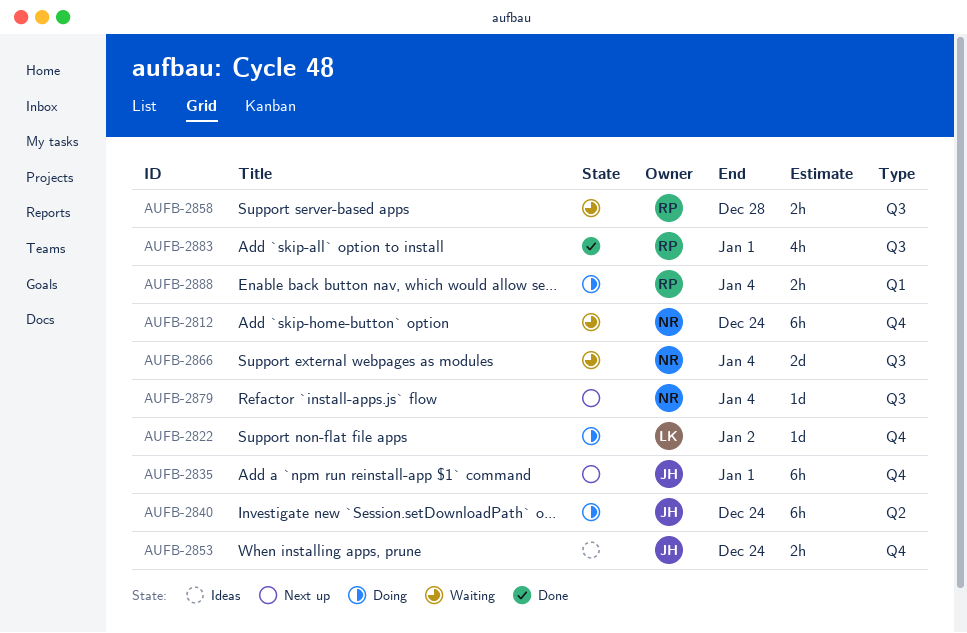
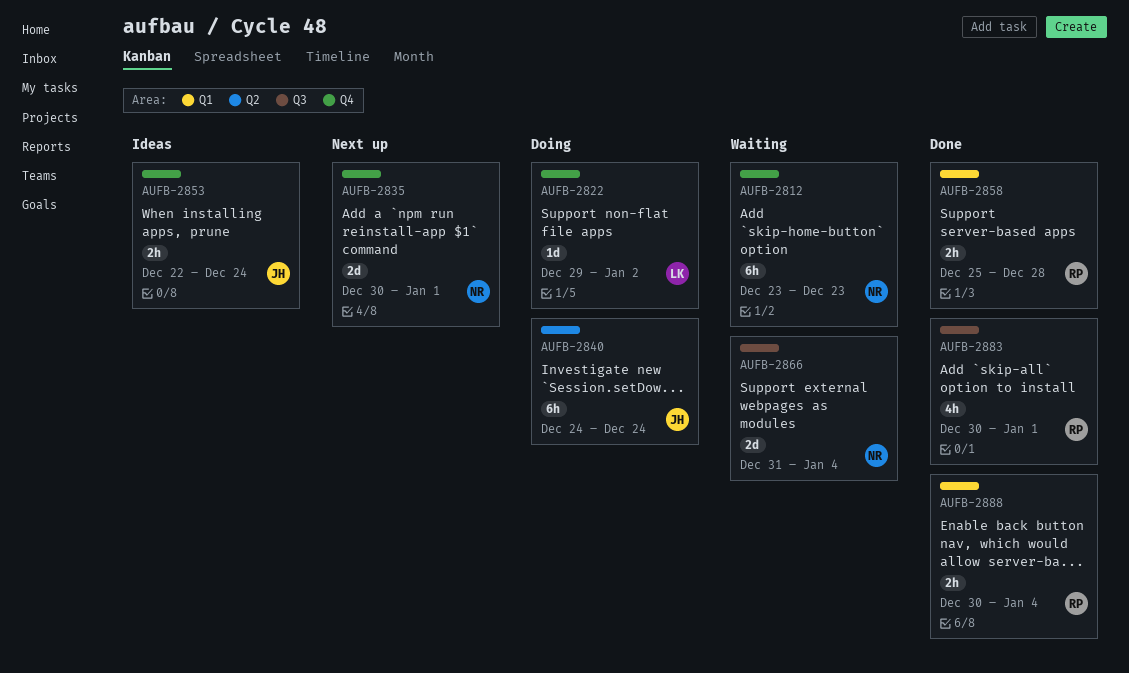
AUFB-2812, due: Dec 24 -> Dec 23
AUFB-2835, owner: JH -> NR
AUFB-2835, estimate: 6h -> 2d
AUFB-2858, status: Waiting -> Done
AUFB-2858, label: Q3 -> Q1
AUFB-2879: present -> none
AUFB-2888, status: Doing -> Done

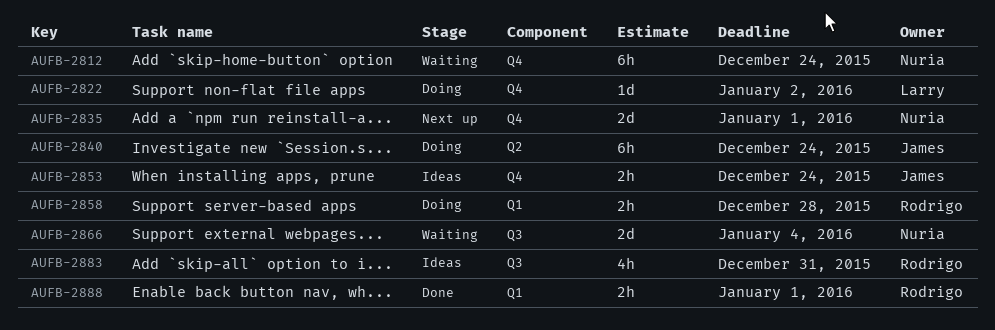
AUFB-2812, due: Dec 23 -> Dec 24
AUFB-2858, status: Done -> Doing
AUFB-2883, status: Done -> Ideas
AUFB-2883, due: Jan 1 -> Dec 31
AUFB-2888, due: Jan 4 -> Jan 1

